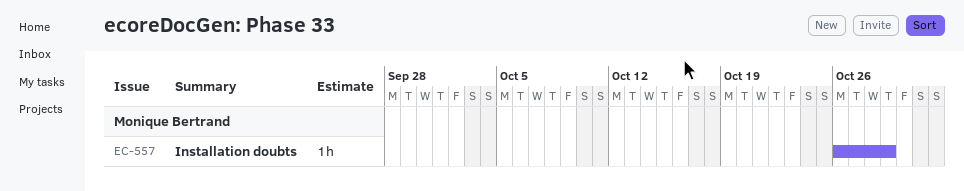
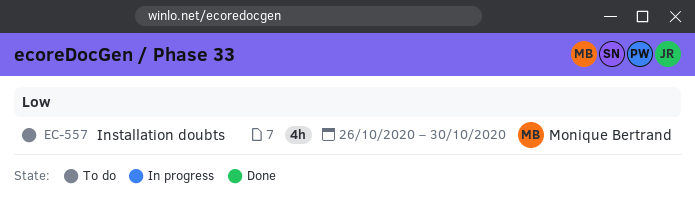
EC-557, estimate: 1h -> 4h
EC-557, due: Oct 29 -> Oct 30

